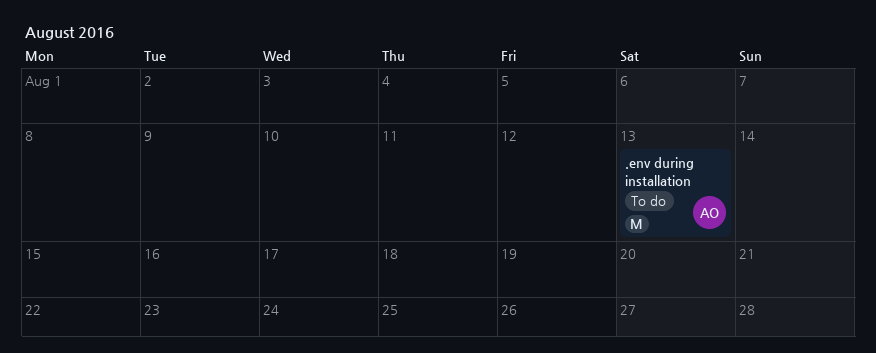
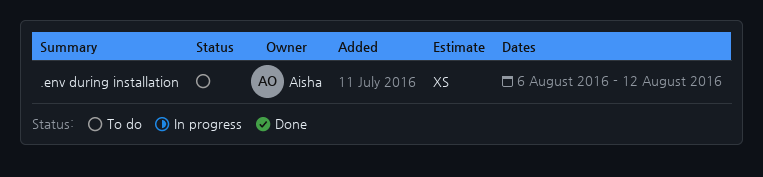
.env during installation, estimate: M -> XS
.env during installation, due: Aug 13 -> Aug 12

